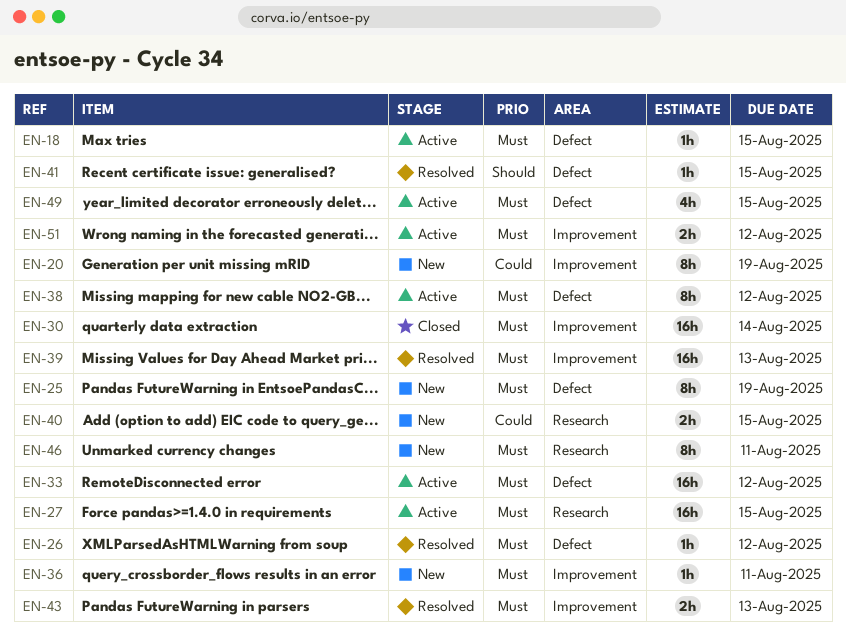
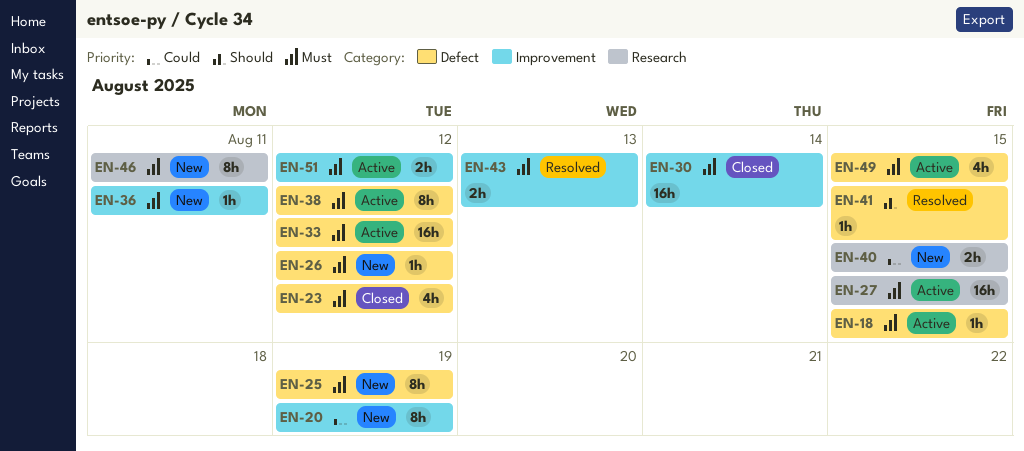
EN-23: none -> present
EN-26, status: Resolved -> New
EN-39: present -> none

